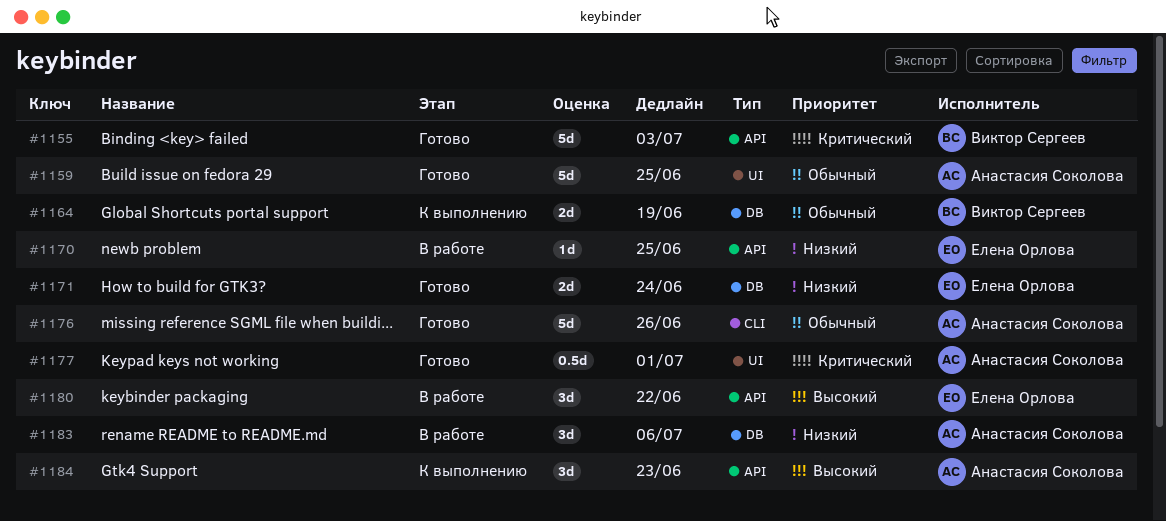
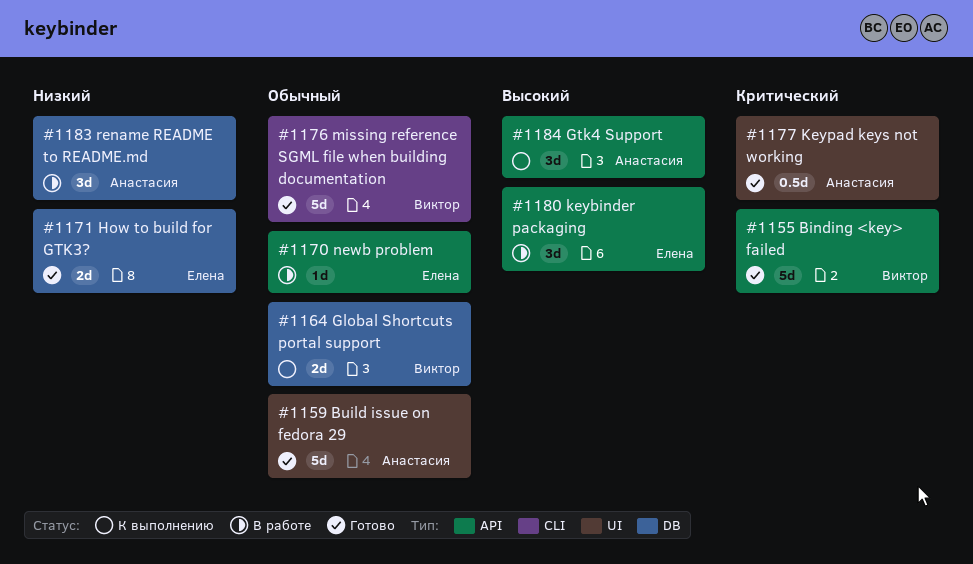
#1170, priority: Низкий -> Обычный
#1176, owner: Анастасия Соколова -> Виктор Сергеев

